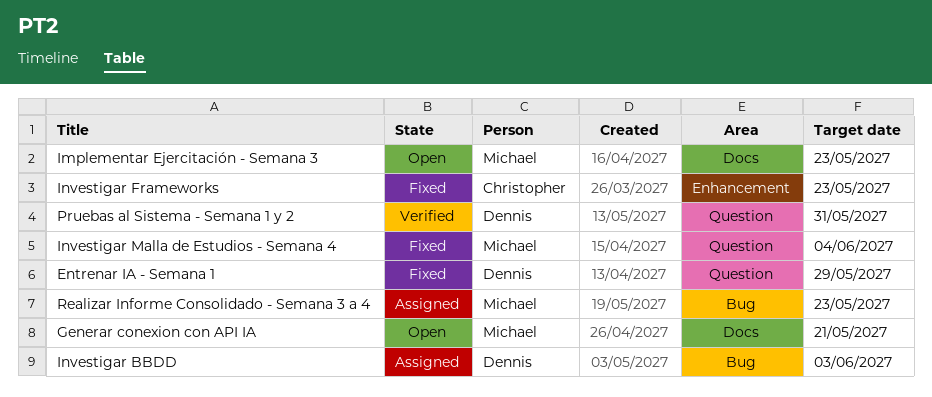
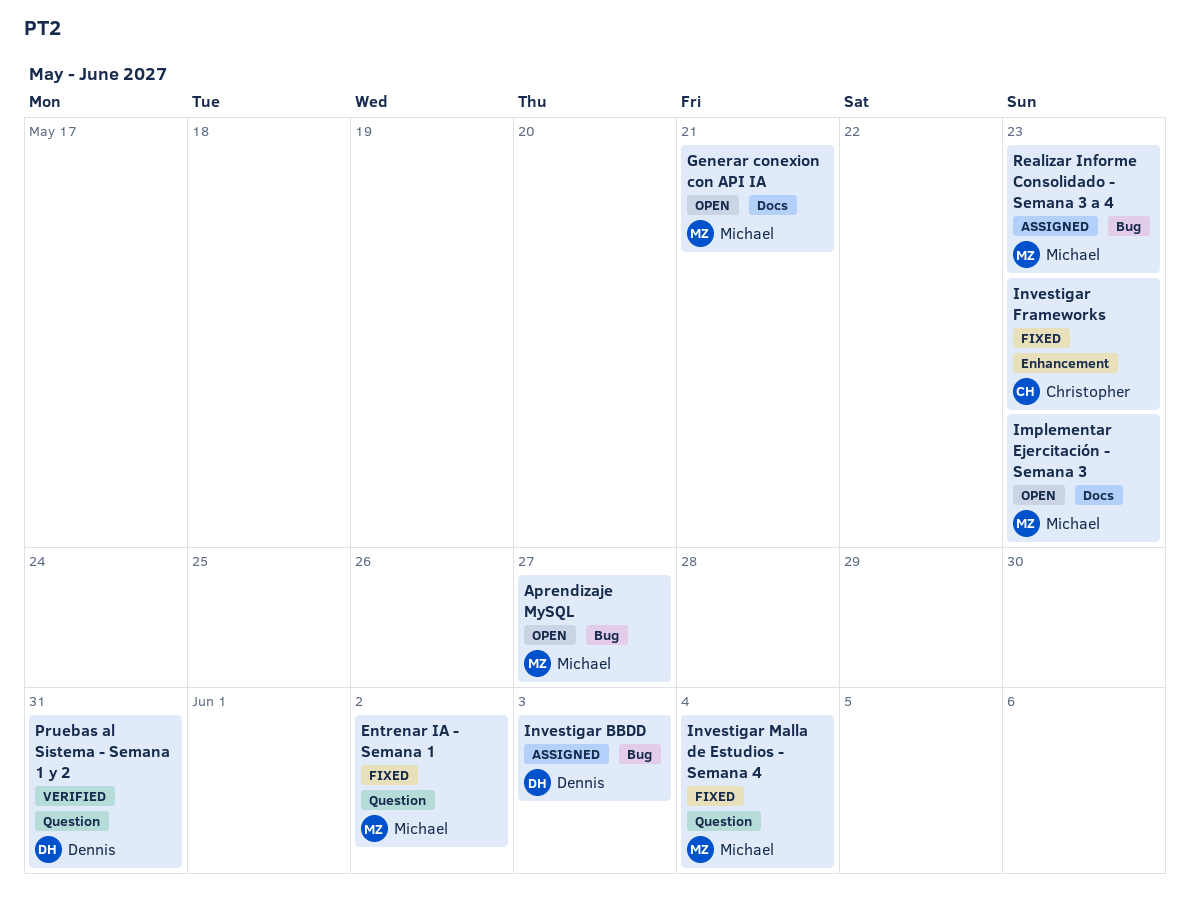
Aprendizaje MySQL: none -> present
Entrenar IA - Semana 1, owner: Dennis -> Michael
Entrenar IA - Semana 1, due: May 29 -> Jun 2

